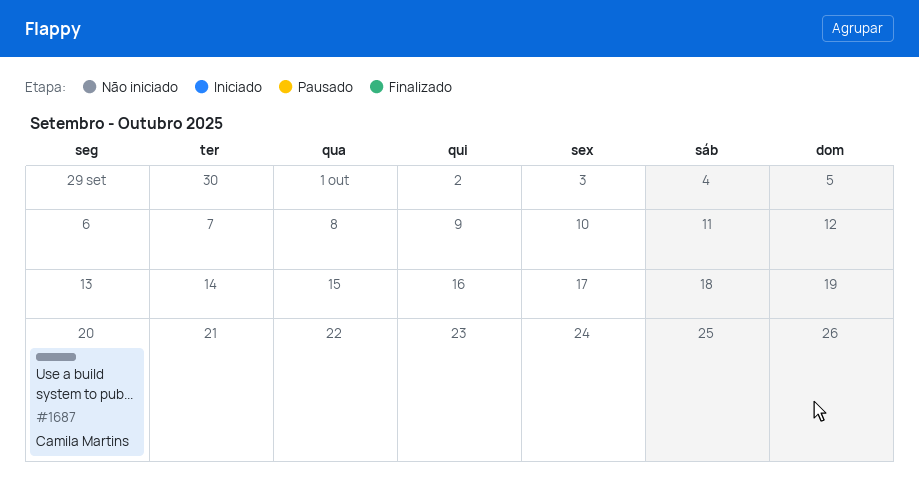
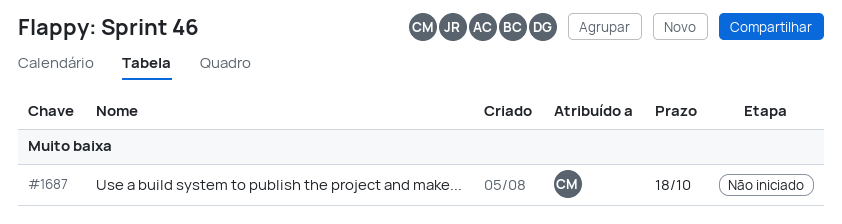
#1687, due: Oct 20 -> Oct 18

